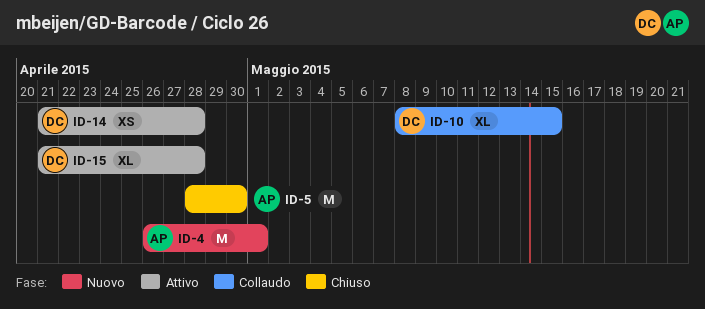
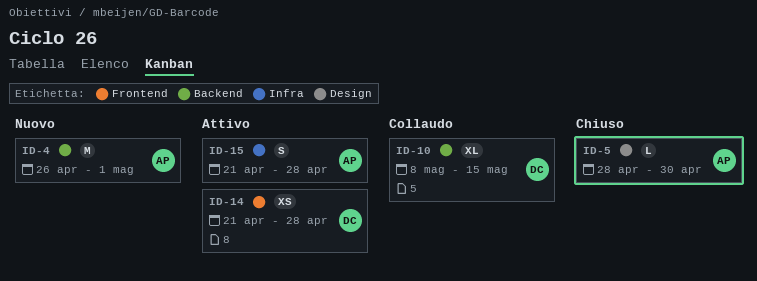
ID-5, estimate: M -> L
ID-15, owner: DC -> AP
ID-15, estimate: XL -> S

